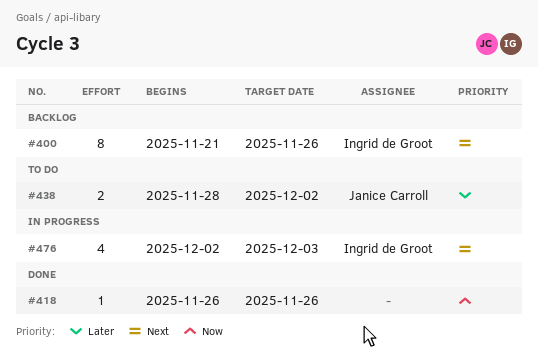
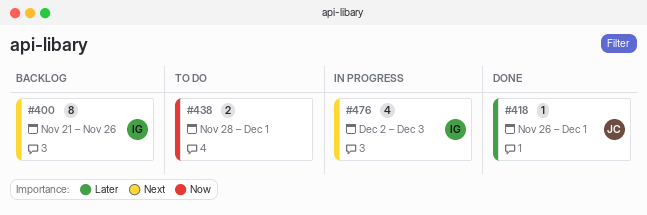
#418, owner: none -> Janice Carroll
#418, priority: Now -> Later
#418, due: Nov 26 -> Dec 1
#438, owner: Janice Carroll -> none
#438, priority: Later -> Now
#438, due: Dec 2 -> Dec 1

